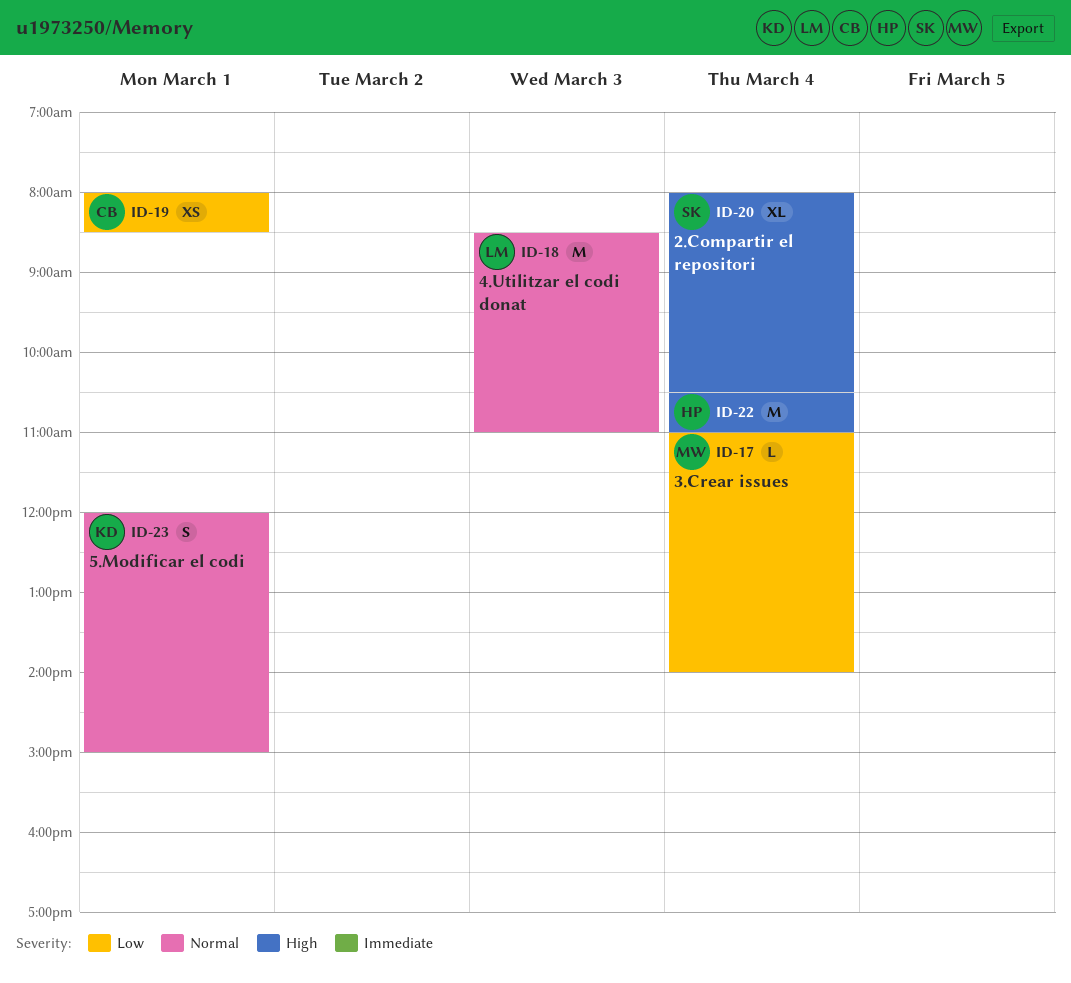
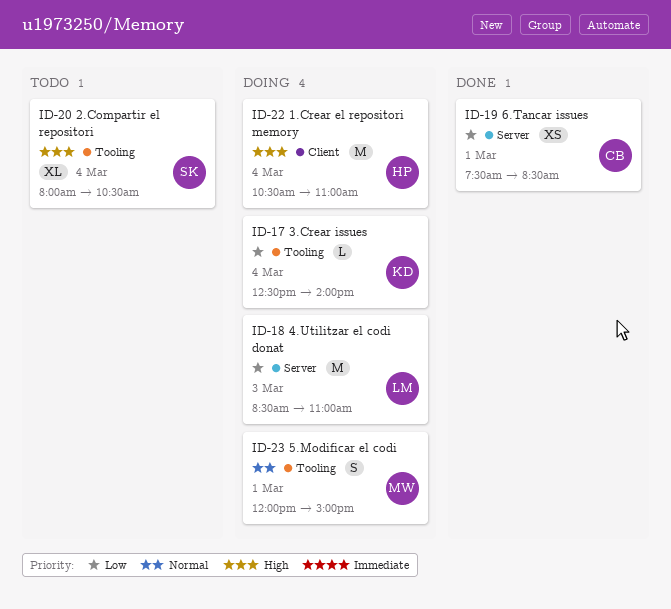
ID-17, owner: MW -> KD
ID-17, begins: 11:00 -> 12:30
ID-18, priority: Normal -> Low
ID-19, begins: 08:00 -> 07:30
ID-23, owner: KD -> MW

